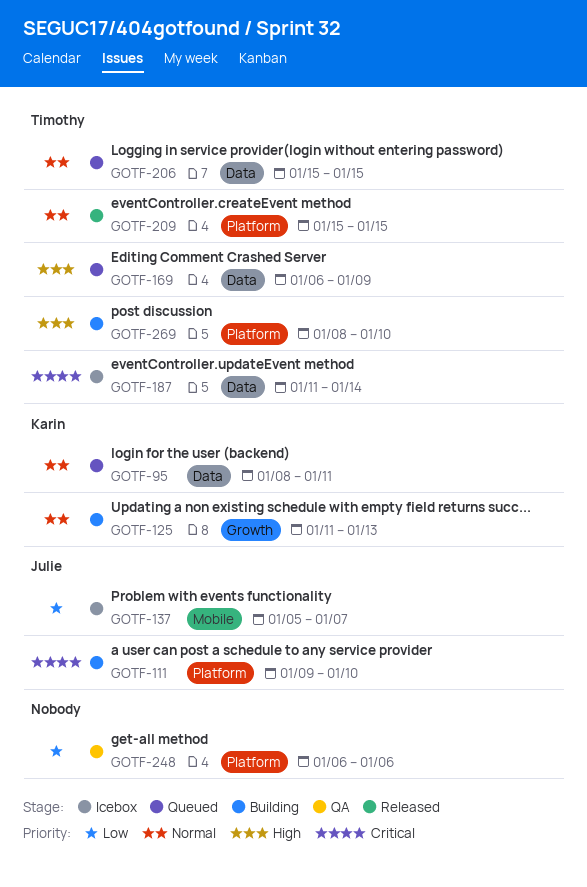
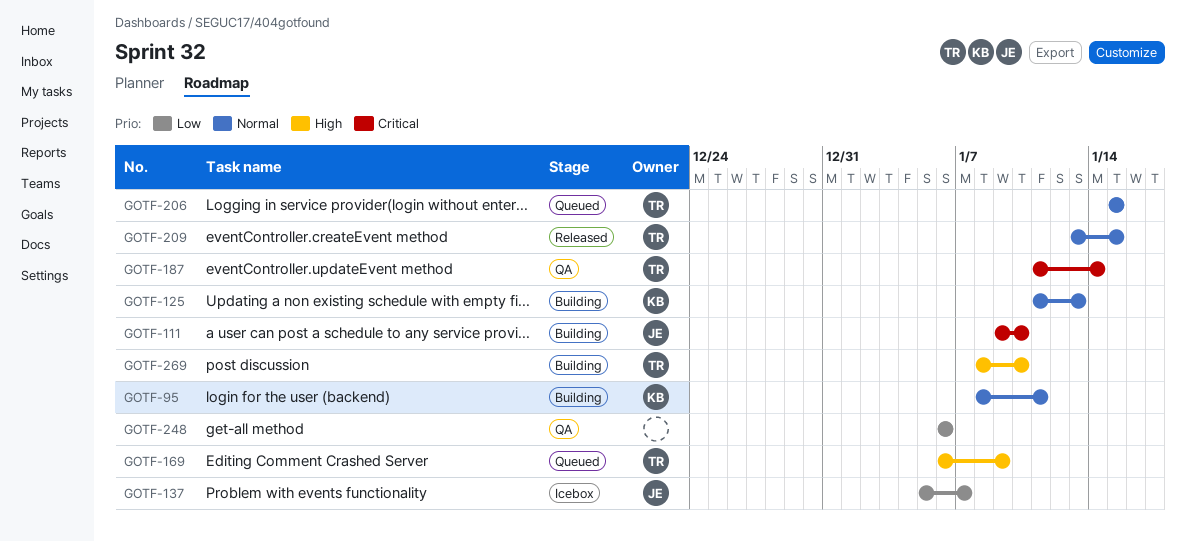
GOTF-95, status: Queued -> Building
GOTF-187, status: Icebox -> QA
GOTF-209, start: Jan 15 -> Jan 13

